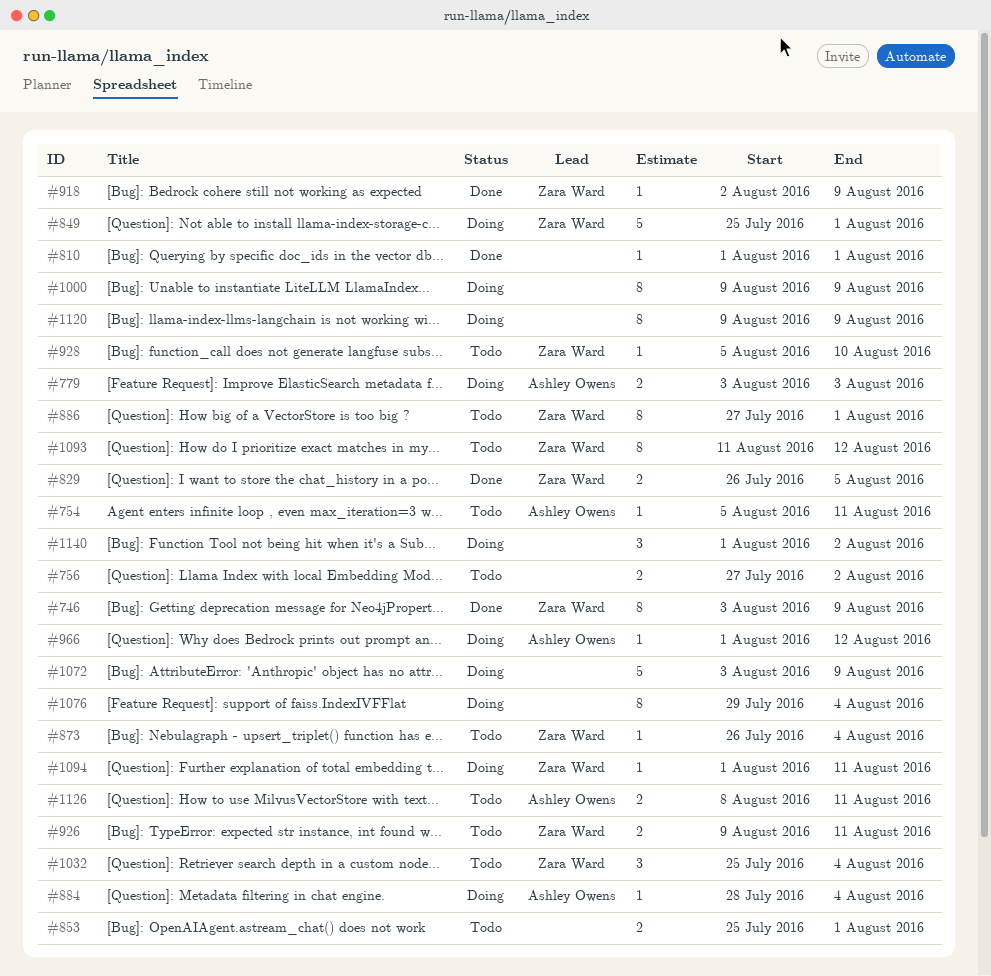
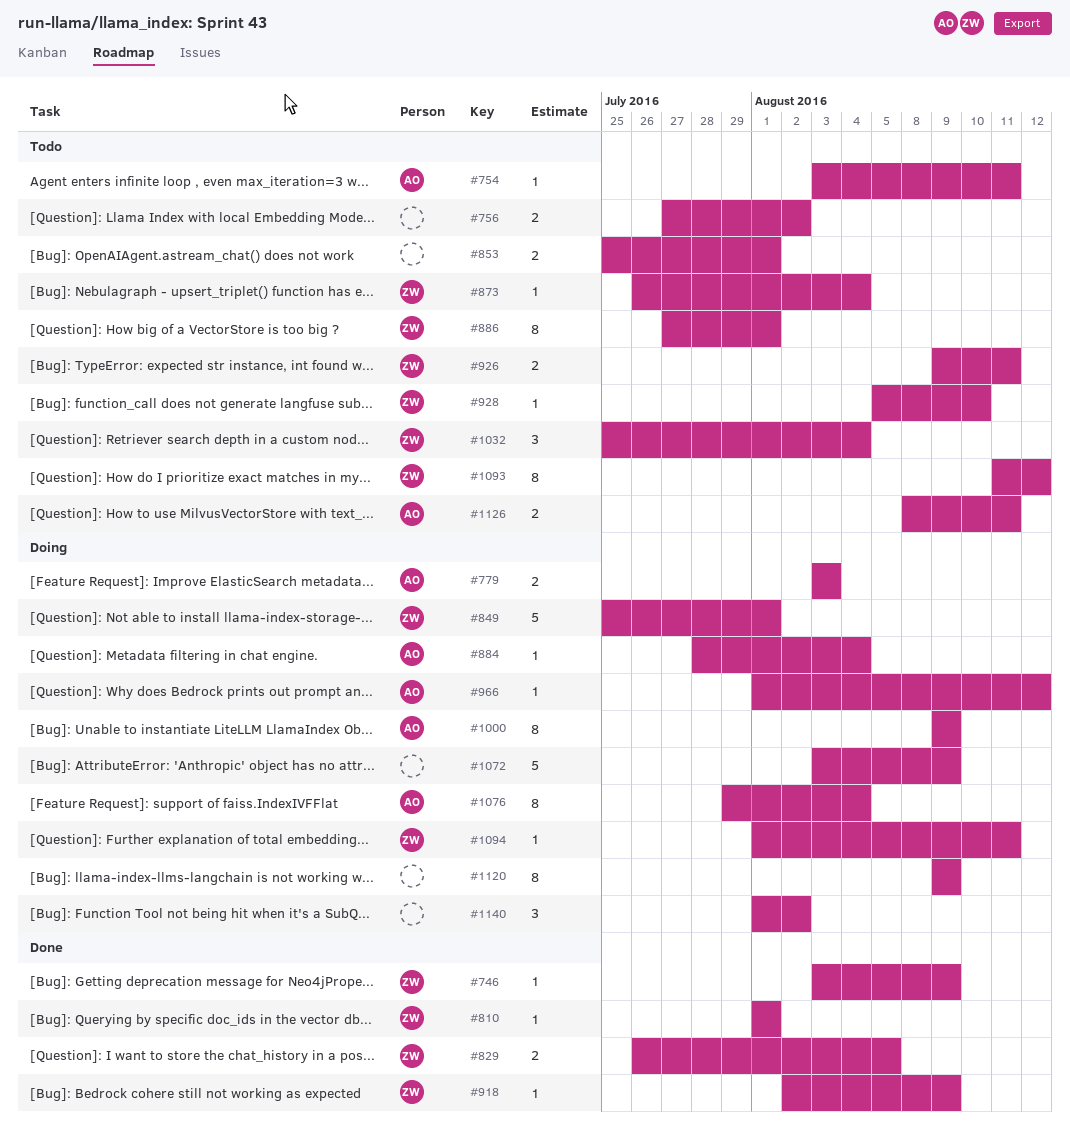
#746, estimate: 8 -> 1
#754, start: Aug 5 -> Aug 3
#810, owner: none -> Zara Ward
#1000, owner: none -> Ashley Owens
#1076, owner: none -> Ashley Owens

